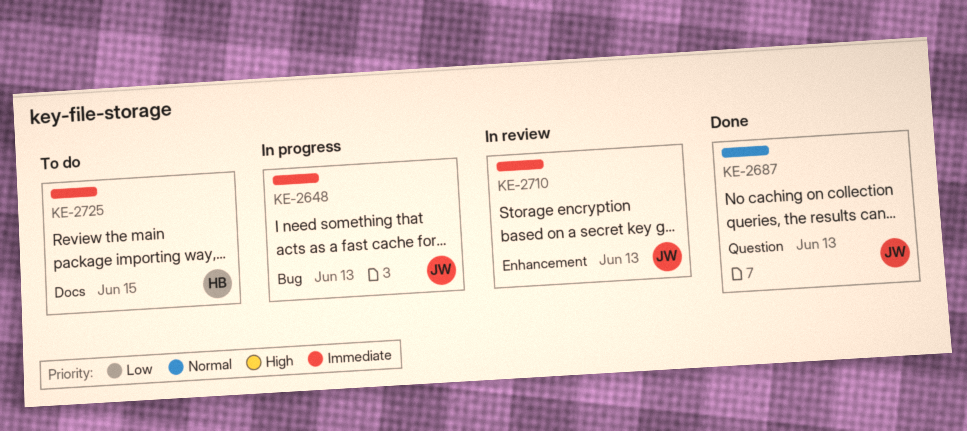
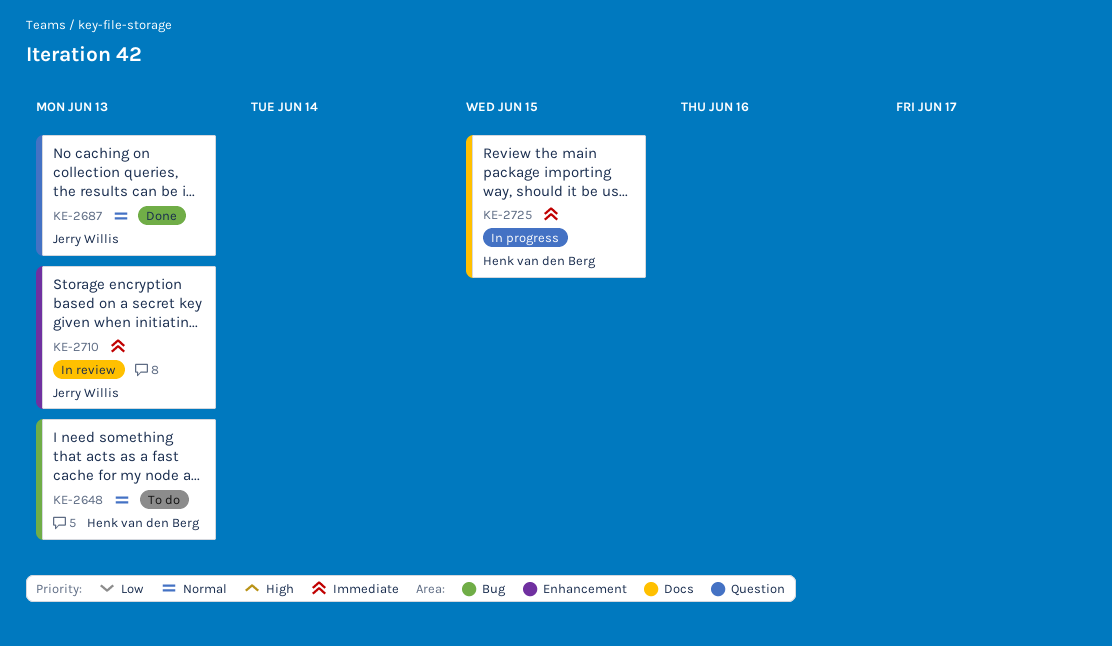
KE-2648, status: In progress -> To do
KE-2648, owner: Jerry Willis -> Henk van den Berg
KE-2648, priority: Immediate -> Normal
KE-2725, status: To do -> In progress

